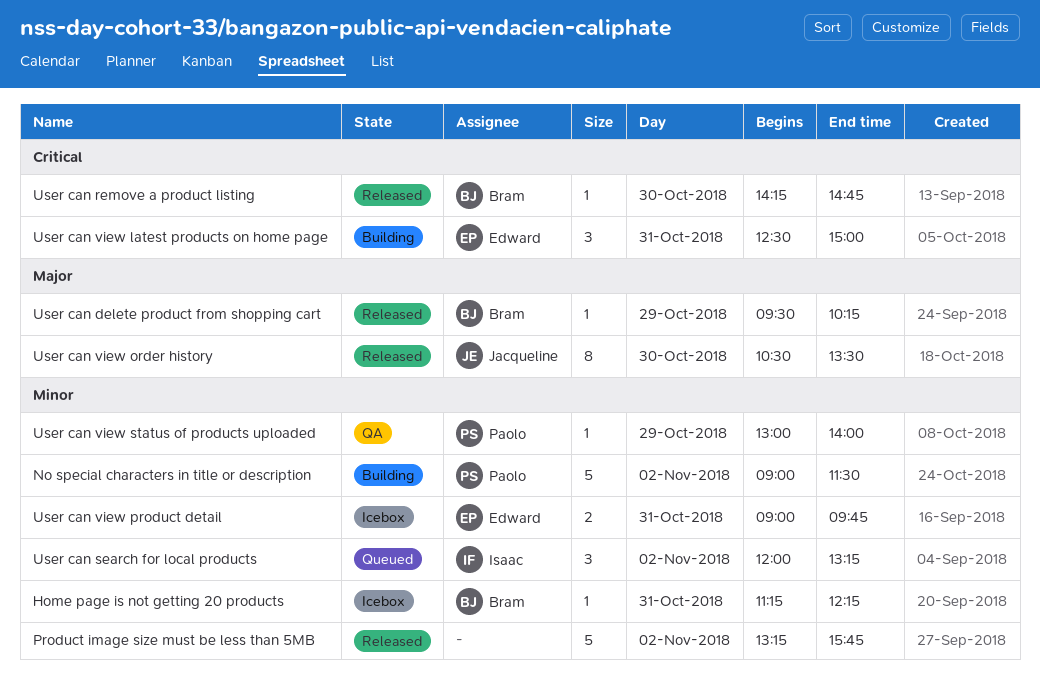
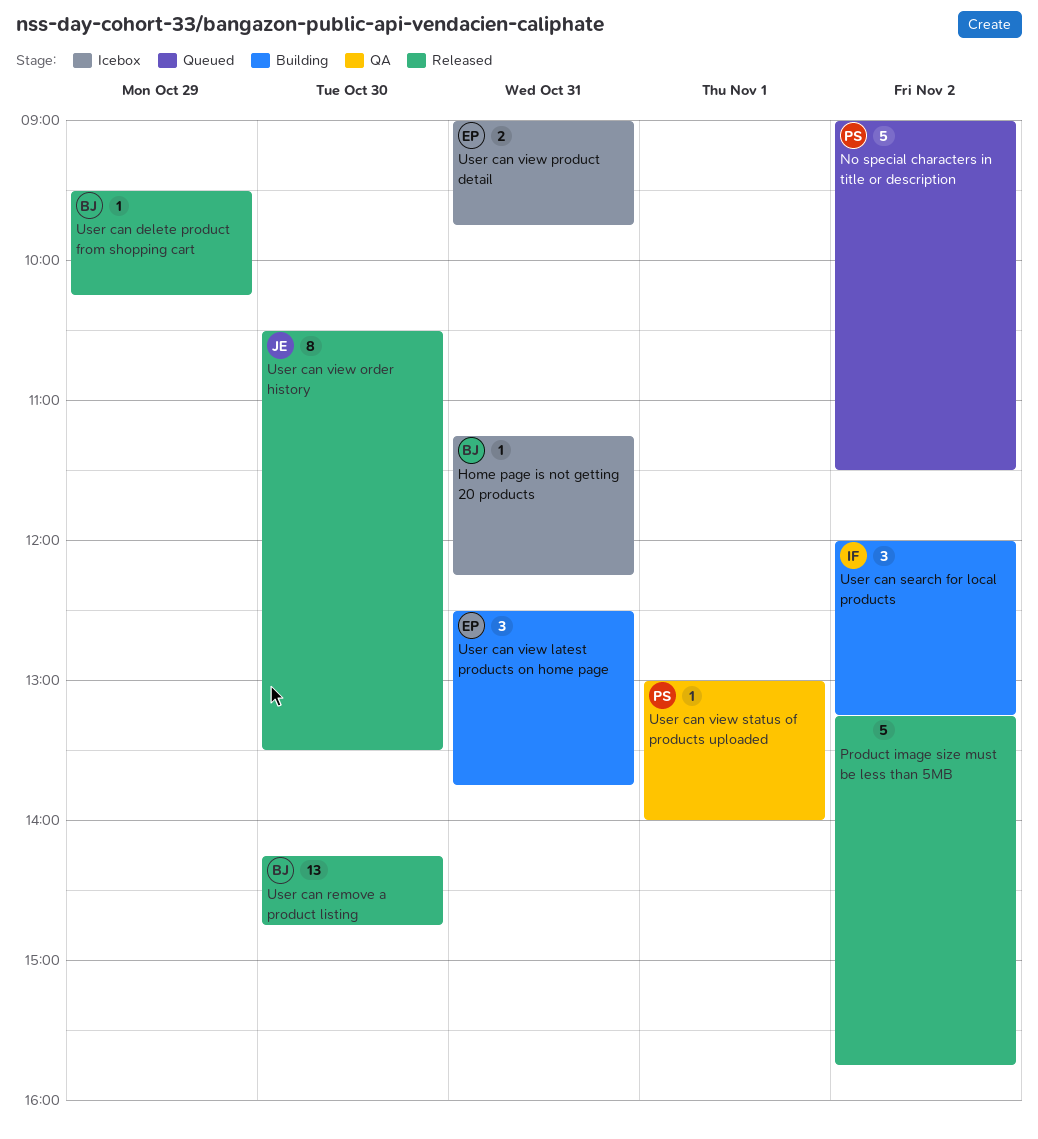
No special characters in title or description, status: Building -> Queued
User can remove a product listing, estimate: 1 -> 13
User can search for local products, status: Queued -> Building
User can view latest products on home page, ends: 15:00 -> 13:45
User can view status of products uploaded, day: Oct 29 -> Nov 1

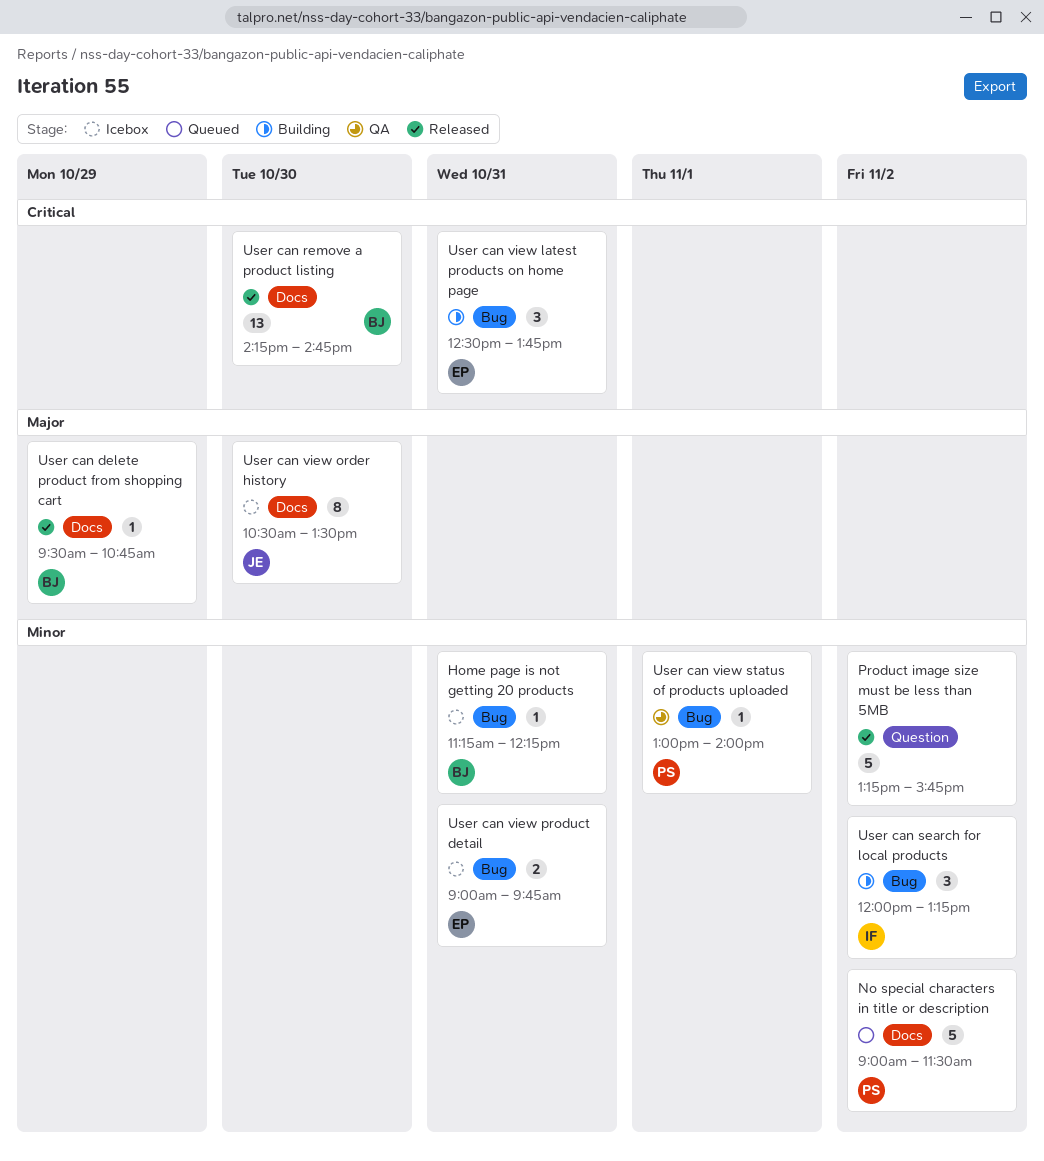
User can delete product from shopping cart, ends: 10:15 -> 10:45
User can view order history, status: Released -> Icebox

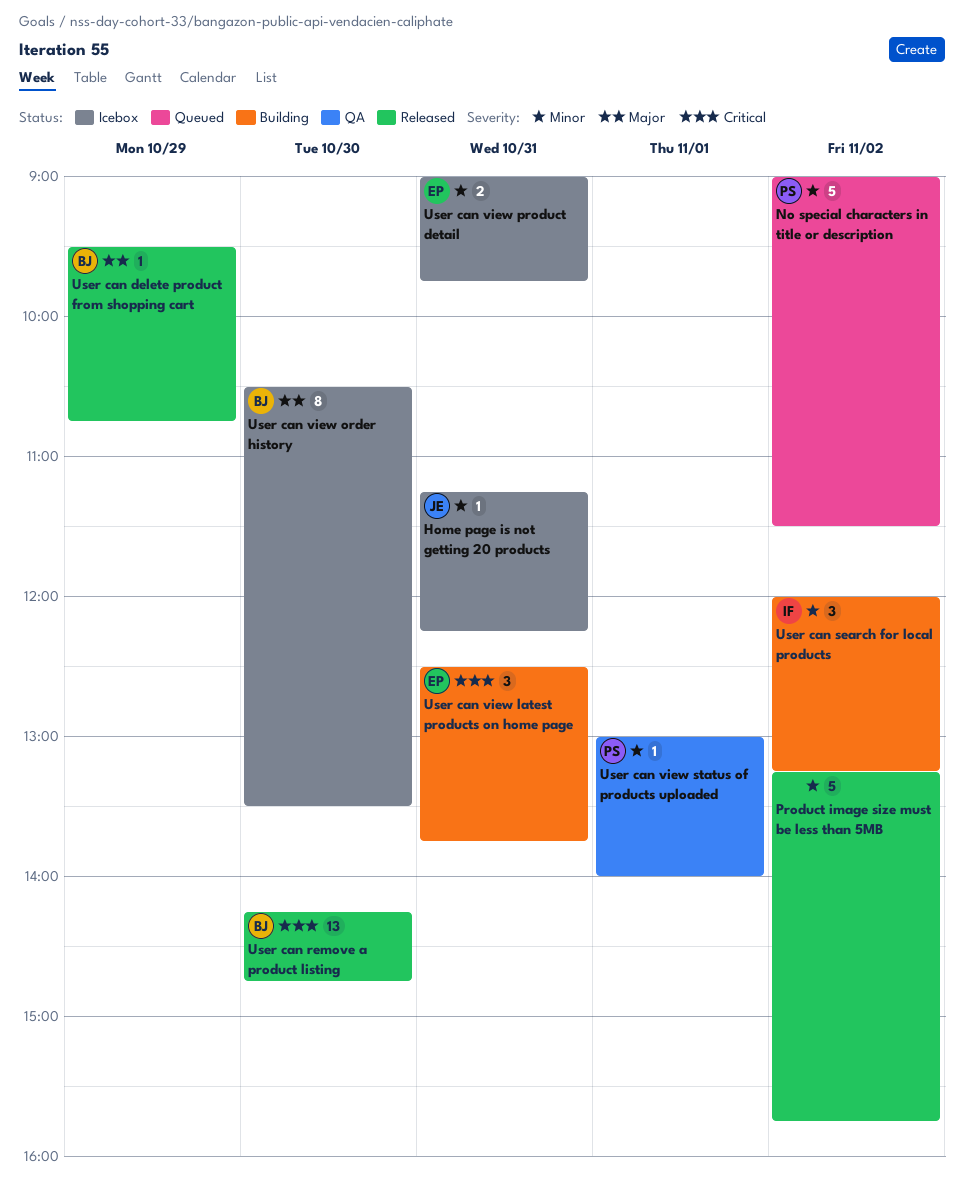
Home page is not getting 20 products, owner: BJ -> JE
User can view order history, owner: JE -> BJ

